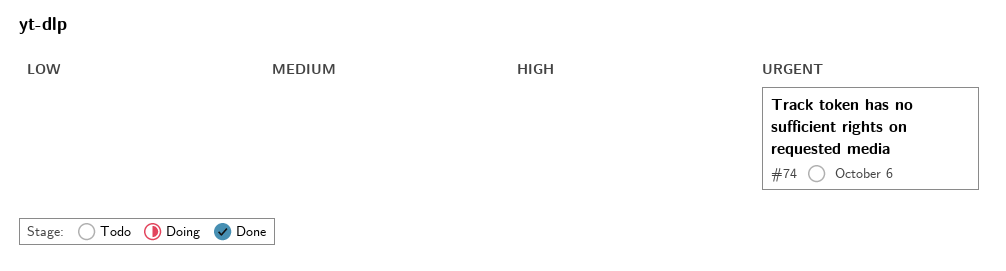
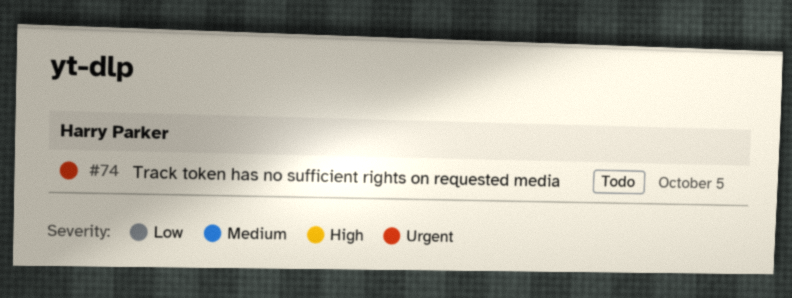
#74, due: Oct 6 -> Oct 5

